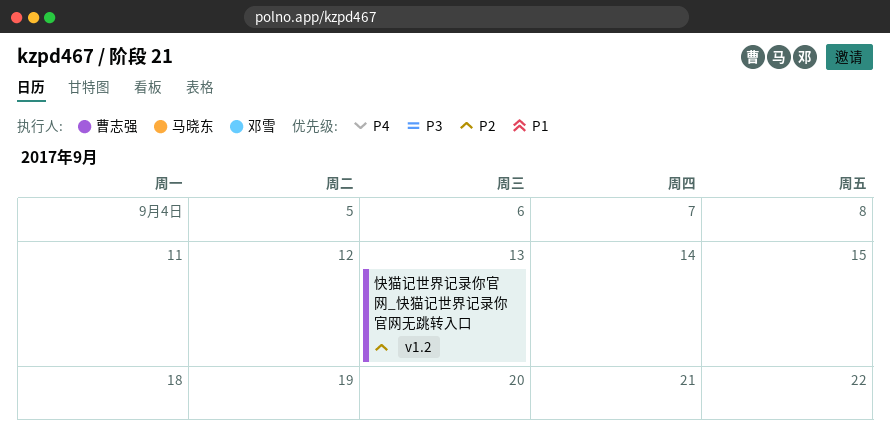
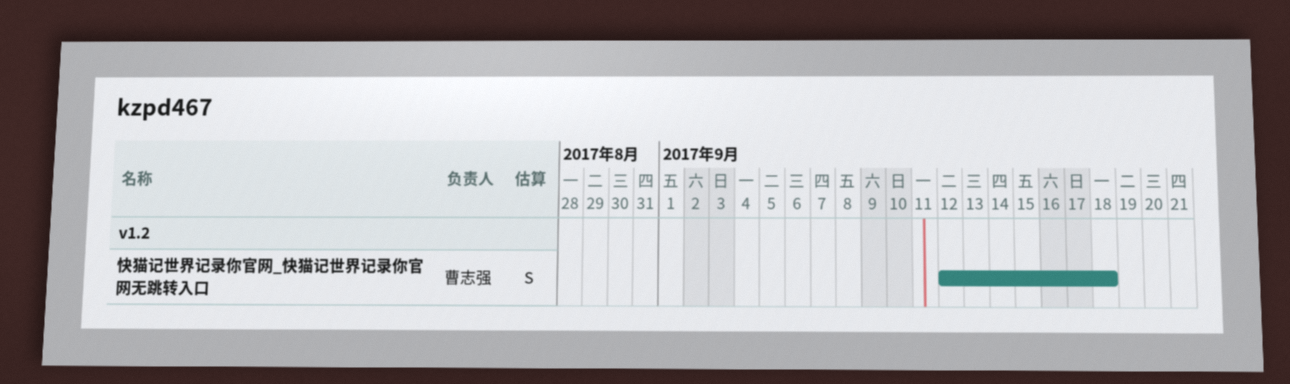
快猫记世界记录你官网_快猫记世界记录你官网无跳转入口, due: Sep 13 -> Sep 18

